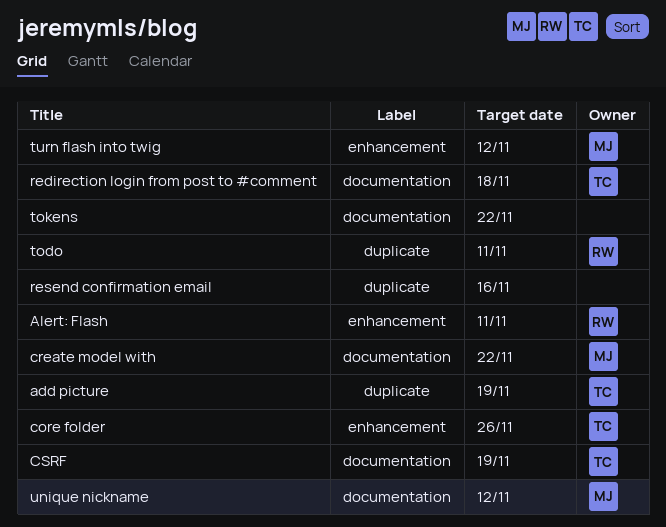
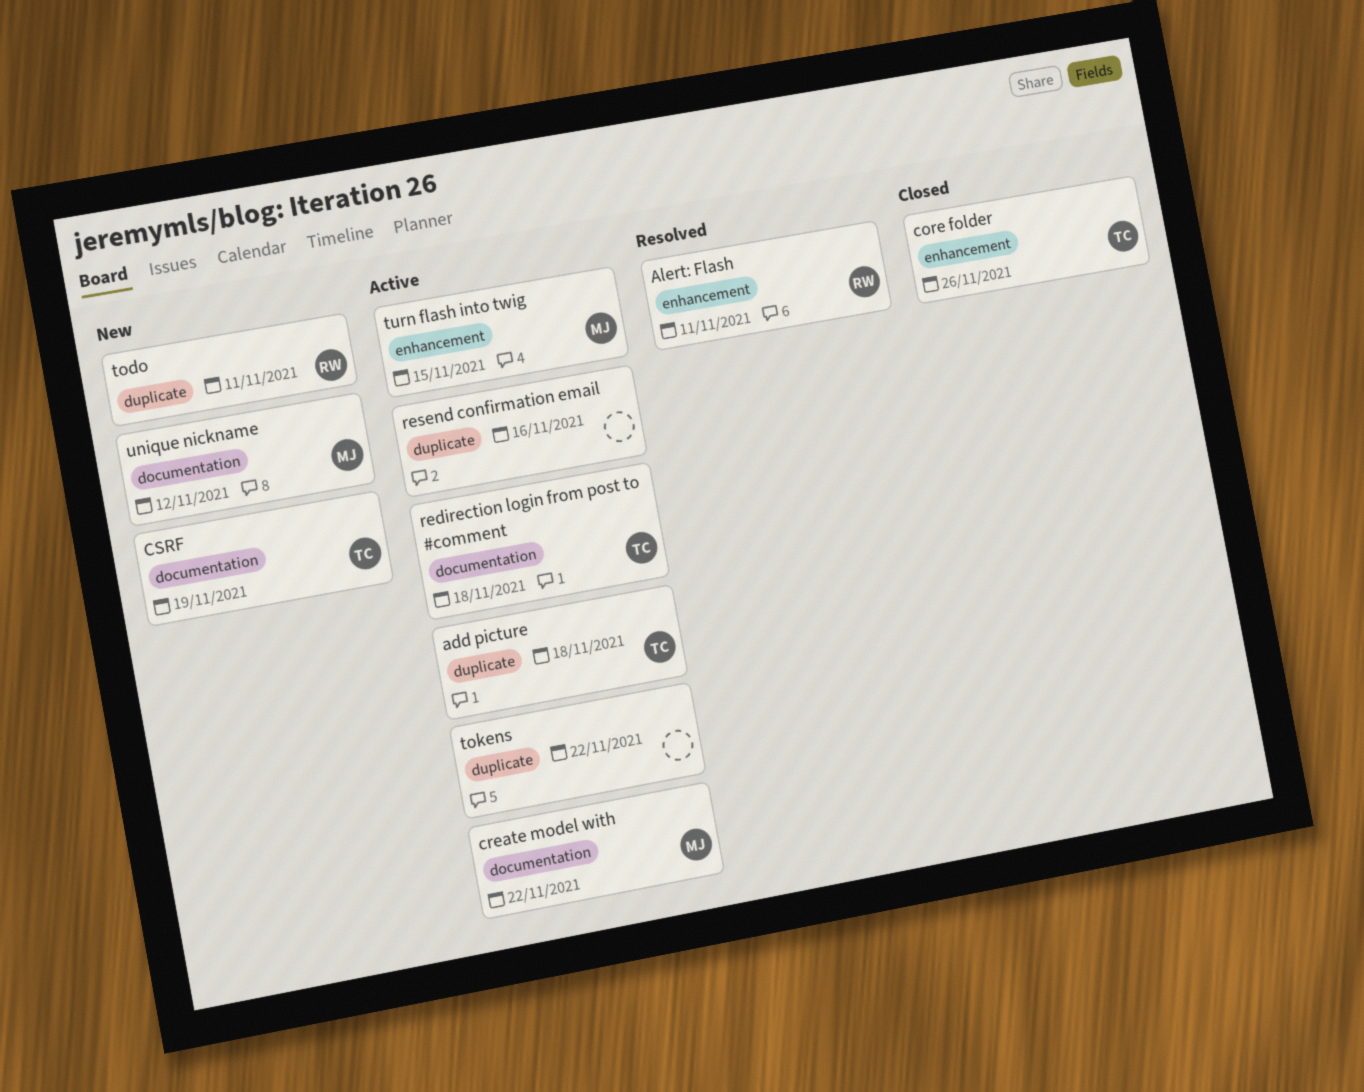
add picture, due: Nov 19 -> Nov 18
tokens, label: documentation -> duplicate
turn flash into twig, due: Nov 12 -> Nov 15

